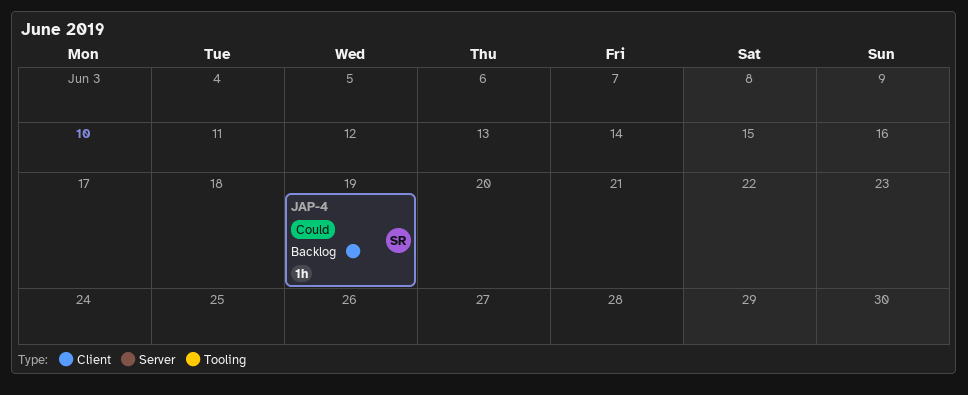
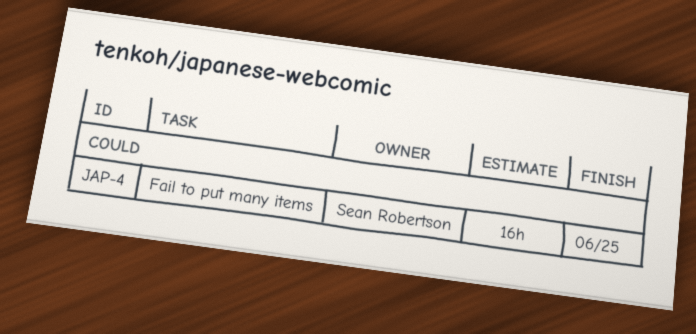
JAP-4, estimate: 1h -> 16h
JAP-4, due: Jun 19 -> Jun 25

